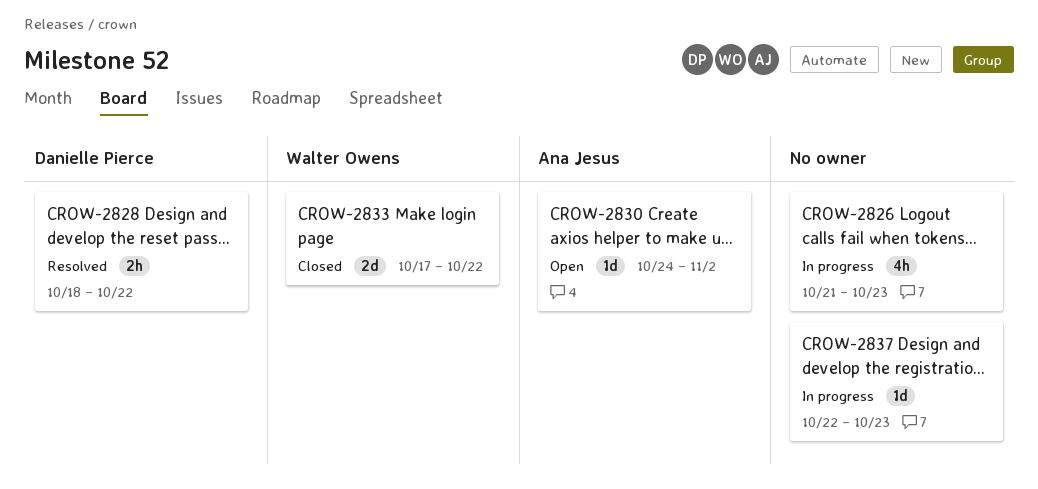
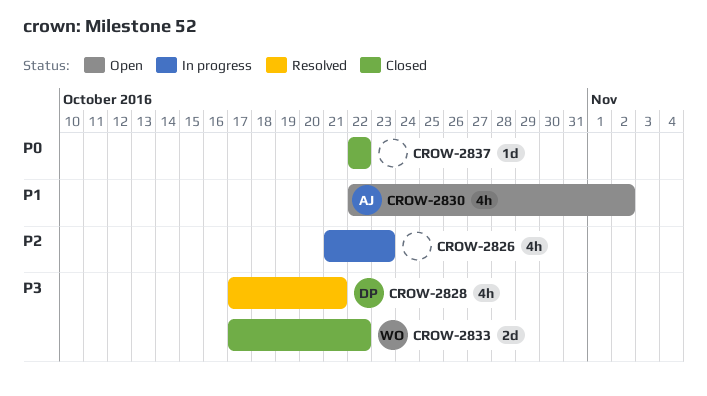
CROW-2828, estimate: 2h -> 4h
CROW-2828, start: Oct 18 -> Oct 17
CROW-2828, due: Oct 22 -> Oct 21
CROW-2830, estimate: 1d -> 4h
CROW-2830, start: Oct 24 -> Oct 22
CROW-2837, status: In progress -> Closed
CROW-2837, due: Oct 23 -> Oct 22

